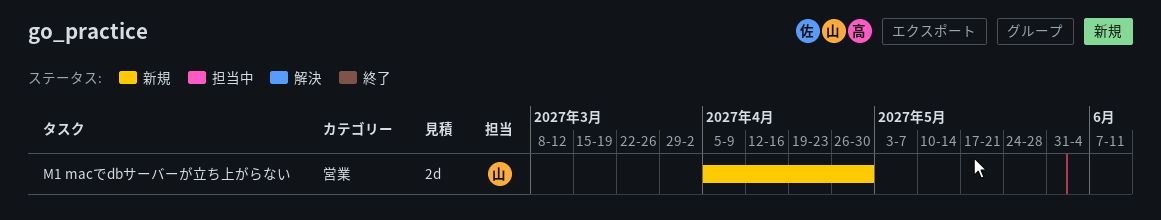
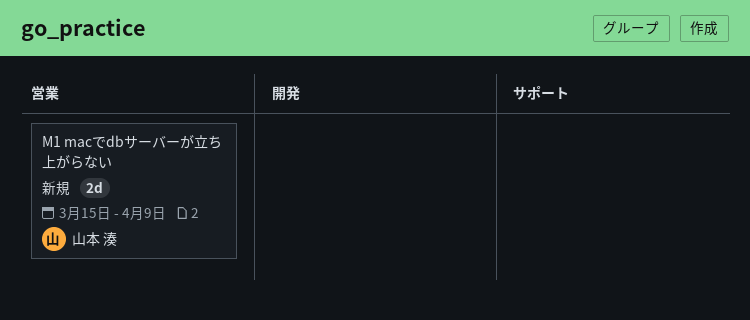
M1 macでdbサーバーが立ち上がらない, start: Apr 5 -> Mar 15
M1 macでdbサーバーが立ち上がらない, due: Apr 30 -> Apr 9

